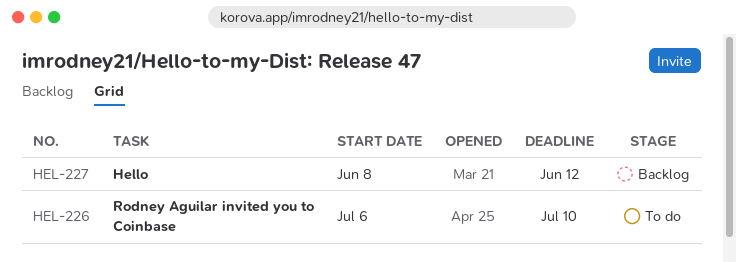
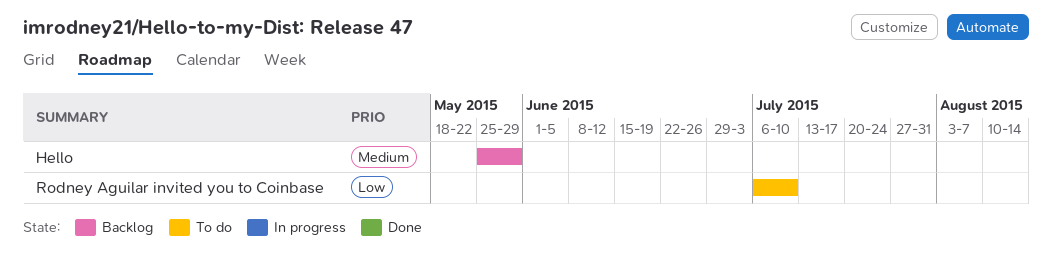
Hello, start: Jun 8 -> May 25
Hello, due: Jun 12 -> May 29

